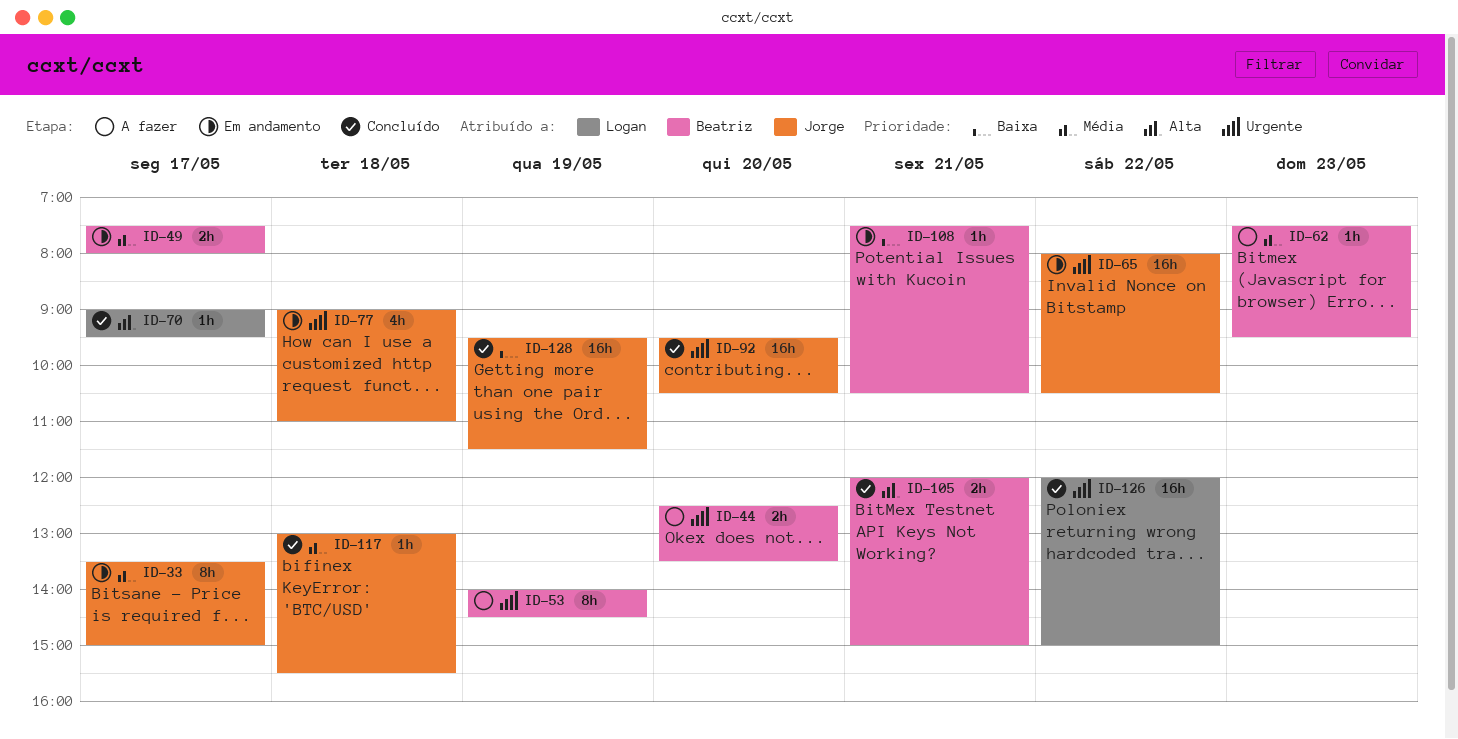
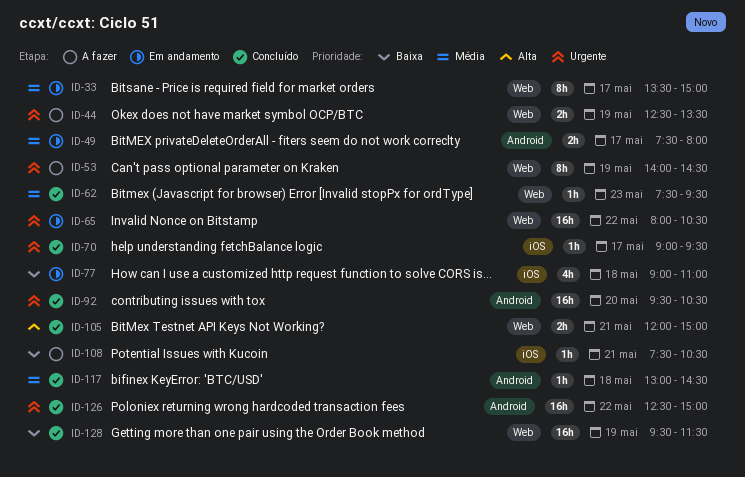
ID-44, day: May 20 -> May 19
ID-62, status: A fazer -> Concluído
ID-70, priority: Alta -> Urgente
ID-77, priority: Urgente -> Baixa
ID-108, status: Em andamento -> A fazer
ID-117, ends: 15:30 -> 14:30
ID-126, begins: 12:00 -> 12:30

